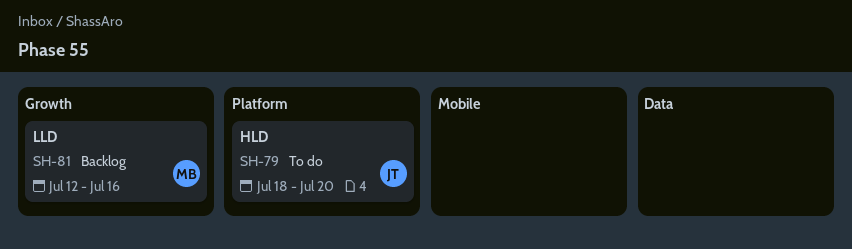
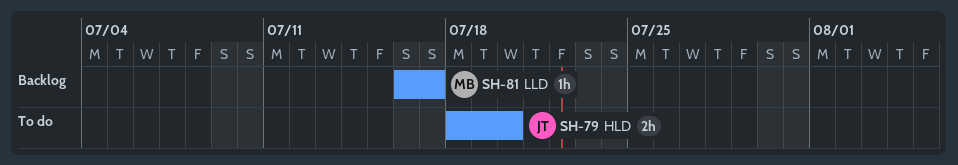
SH-81, start: Jul 12 -> Jul 16
SH-81, due: Jul 16 -> Jul 17

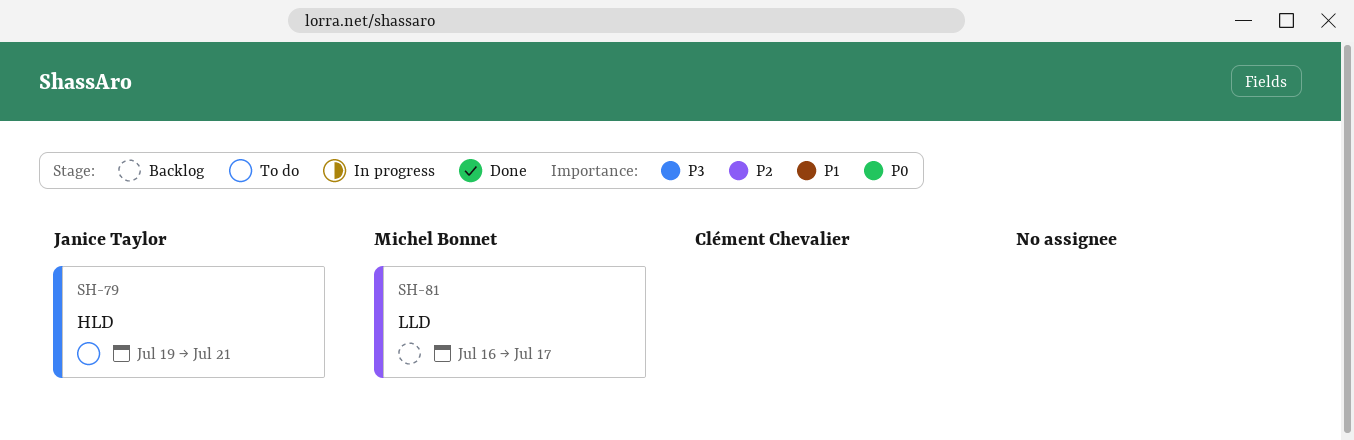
SH-79, start: Jul 18 -> Jul 19
SH-79, due: Jul 20 -> Jul 21

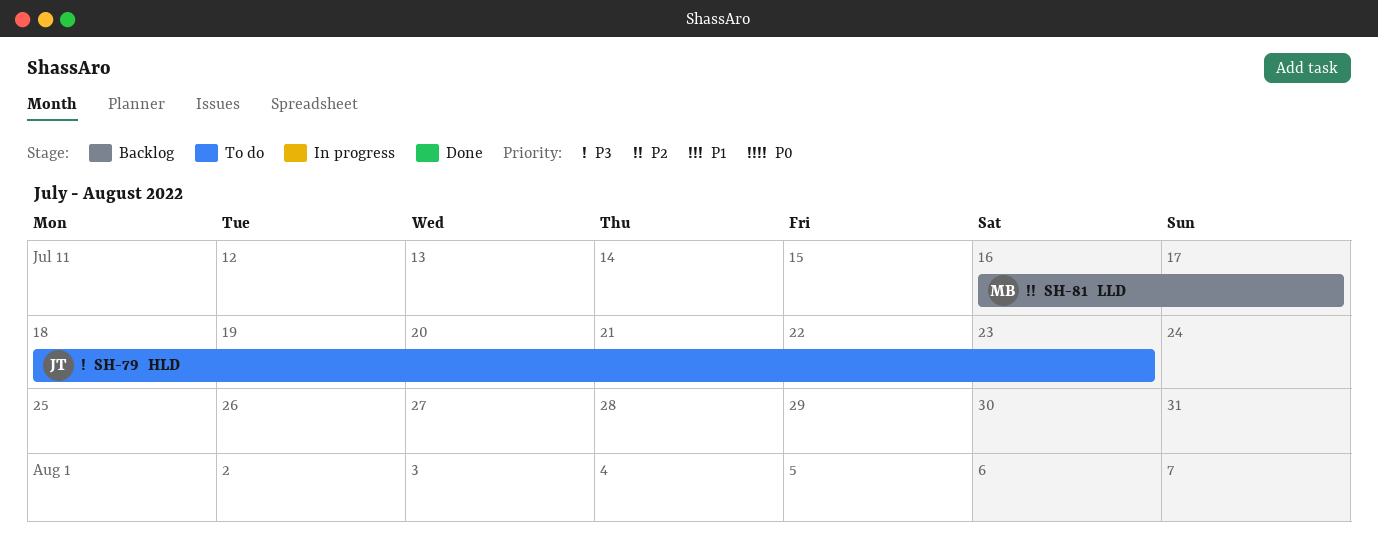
SH-79, start: Jul 19 -> Jul 18
SH-79, due: Jul 21 -> Jul 23

